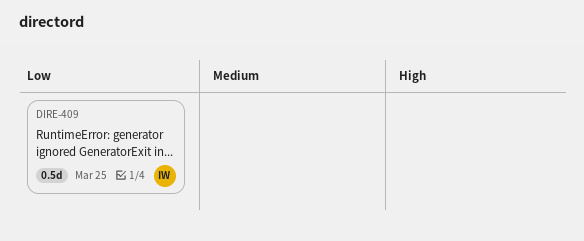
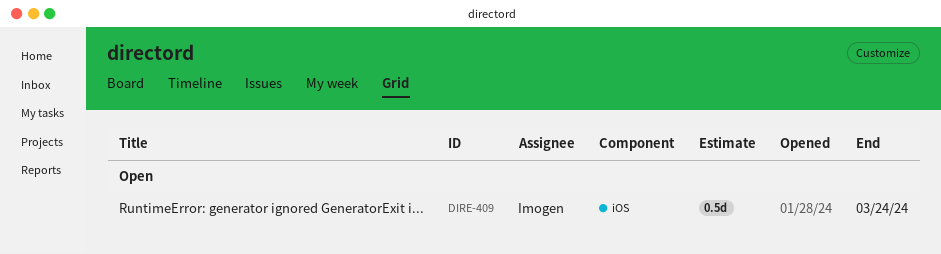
DIRE-409, due: Mar 25 -> Mar 24

